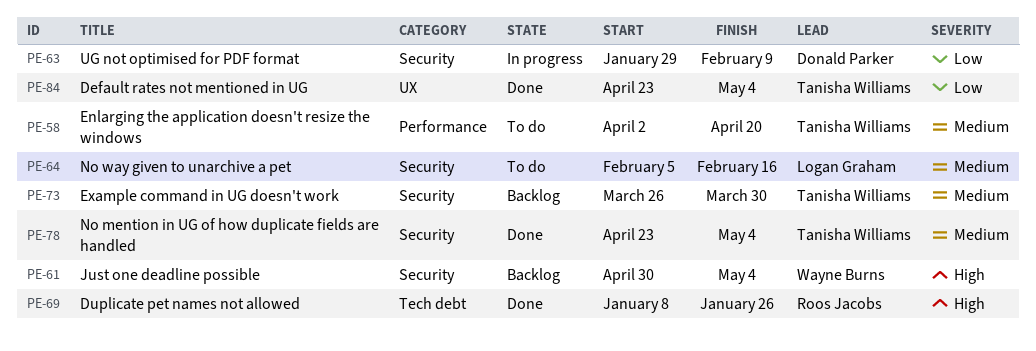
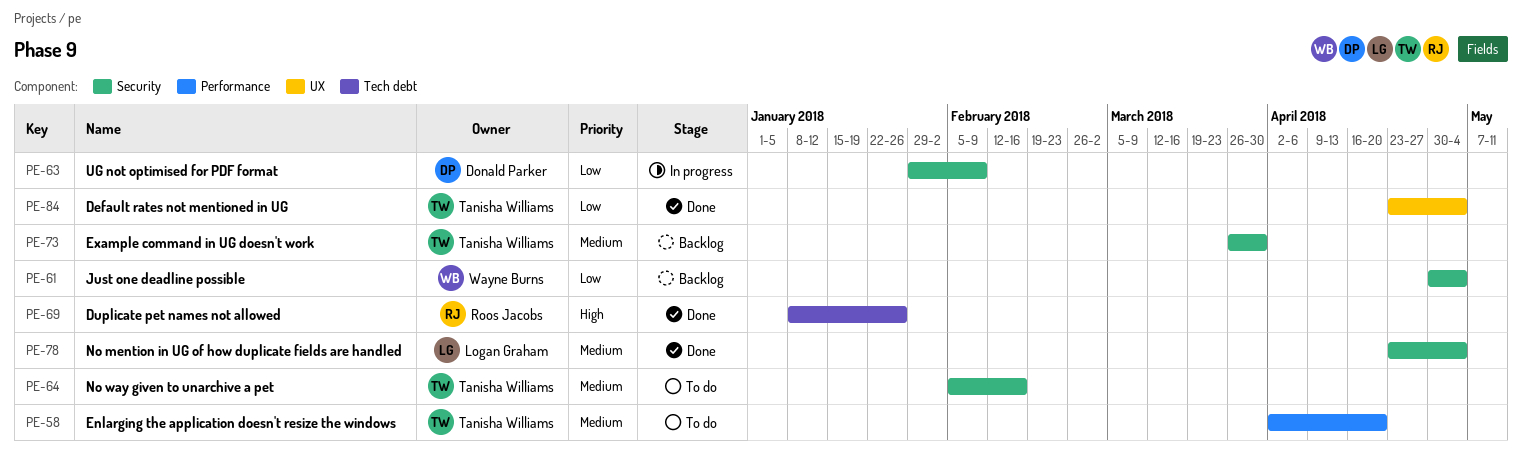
PE-61, priority: High -> Low
PE-64, owner: Logan Graham -> Tanisha Williams
PE-78, owner: Tanisha Williams -> Logan Graham

